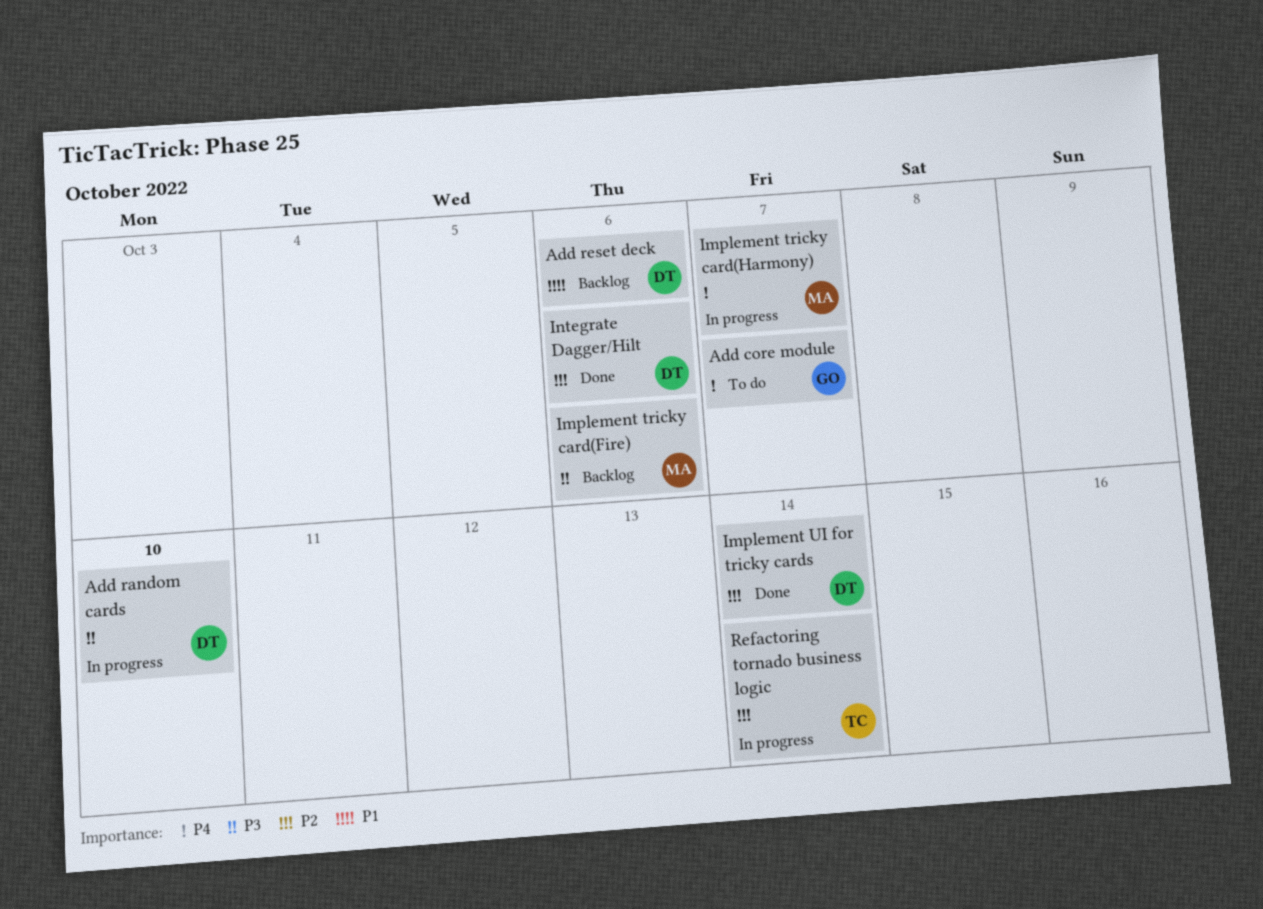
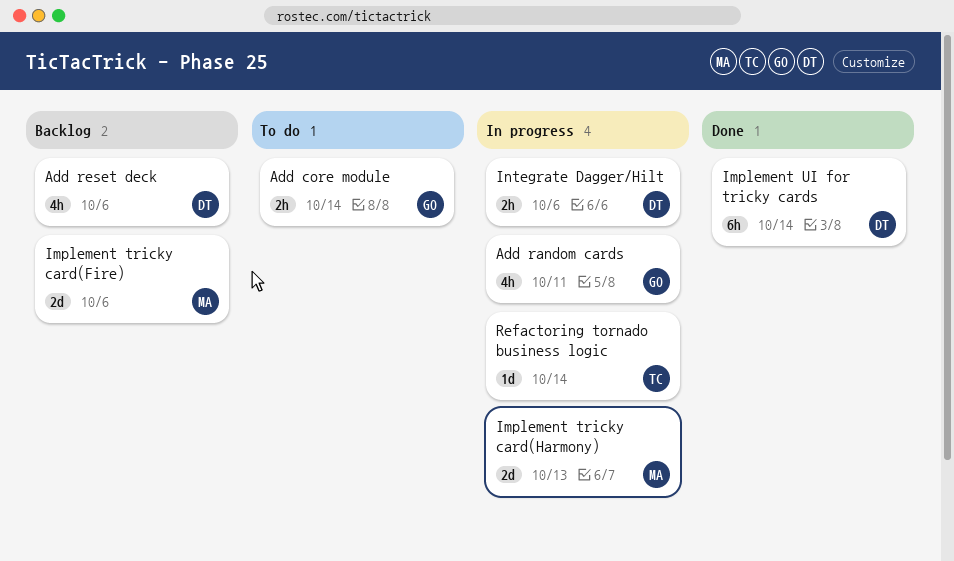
Add core module, due: Oct 7 -> Oct 14
Add random cards, owner: DT -> GO
Add random cards, due: Oct 10 -> Oct 11
Implement tricky card(Harmony), due: Oct 7 -> Oct 13
Integrate Dagger/Hilt, status: Done -> In progress

